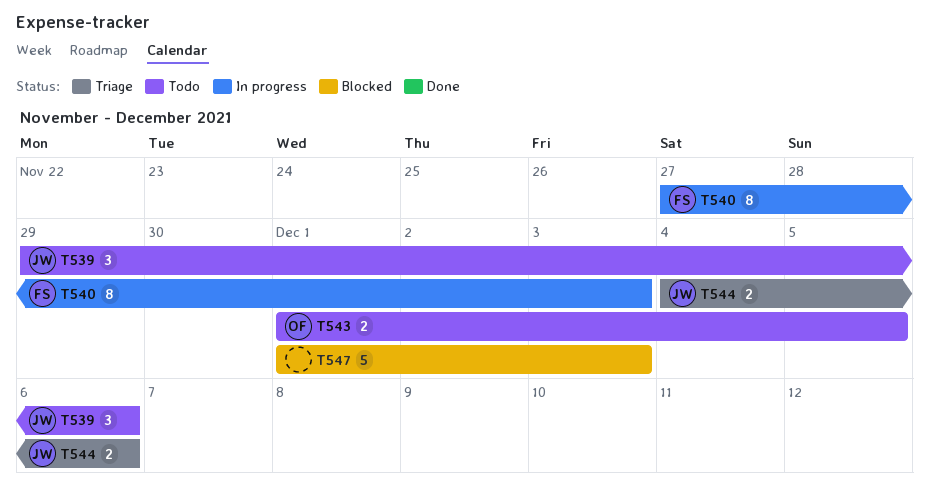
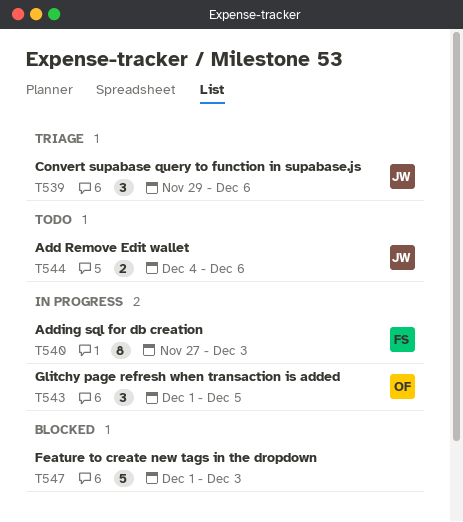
T539, status: Todo -> Triage
T543, status: Todo -> In progress
T543, estimate: 2 -> 3
T544, status: Triage -> Todo

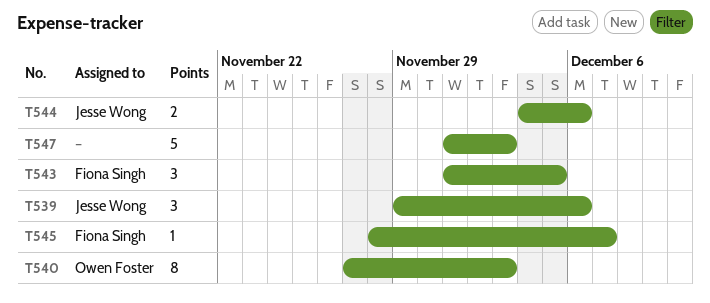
T540, owner: Fiona Singh -> Owen Foster
T543, owner: Owen Foster -> Fiona Singh
T545: none -> present

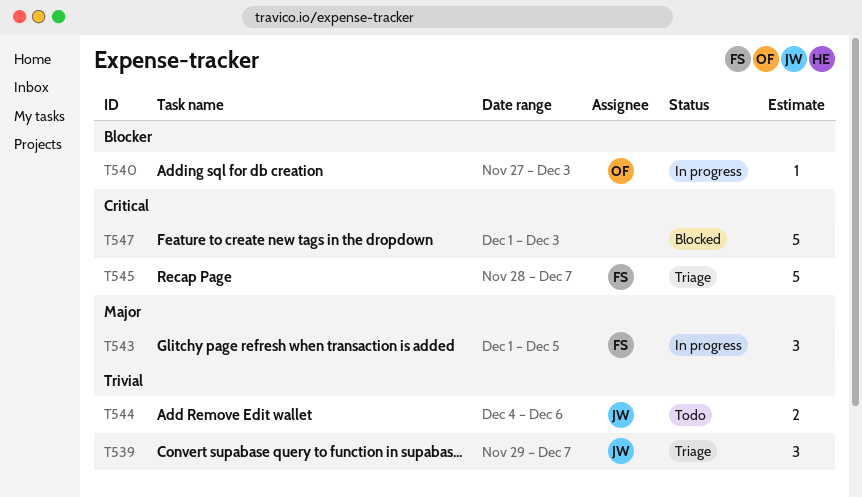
T539, due: Dec 6 -> Dec 7
T540, estimate: 8 -> 1
T545, estimate: 1 -> 5

